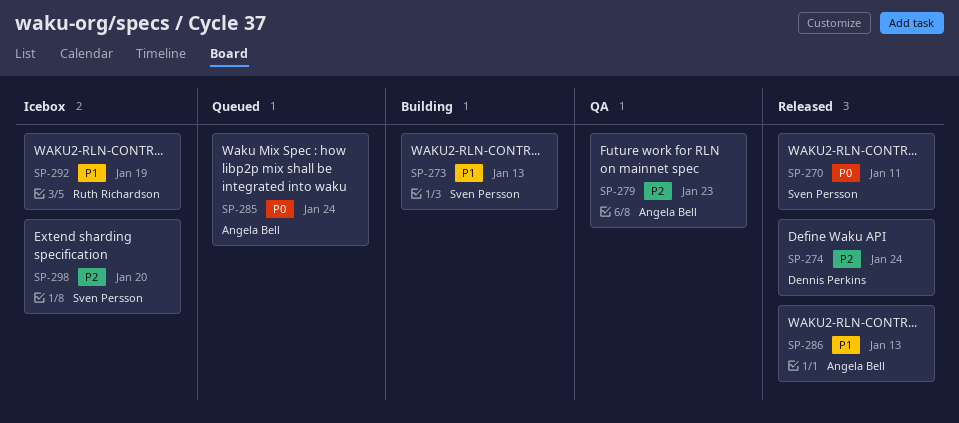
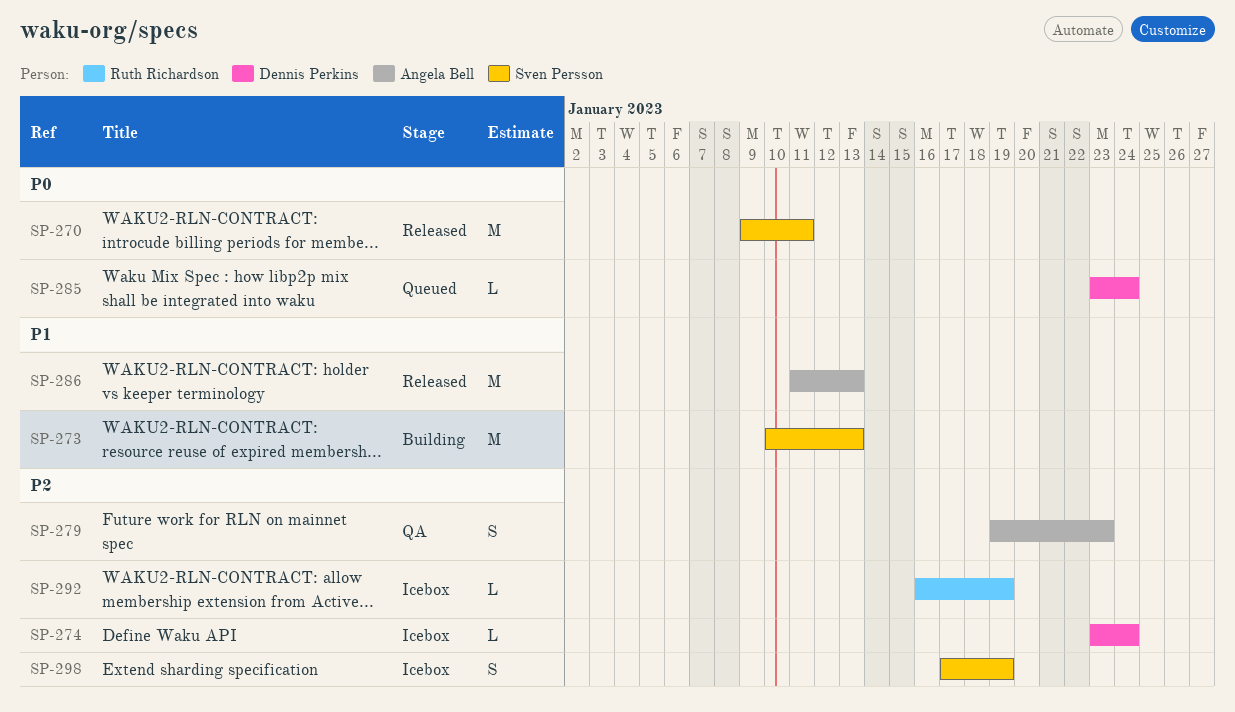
SP-274, status: Released -> Icebox
SP-285, owner: Angela Bell -> Dennis Perkins
SP-292, priority: P1 -> P2
SP-298, due: Jan 20 -> Jan 19

